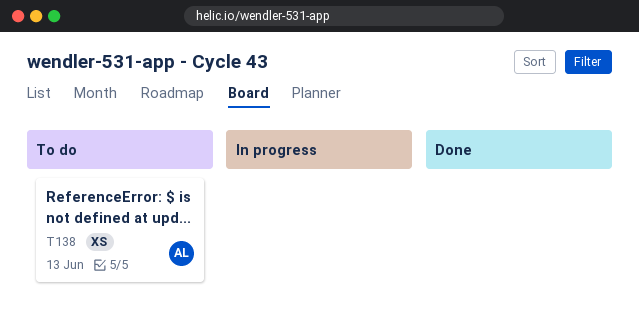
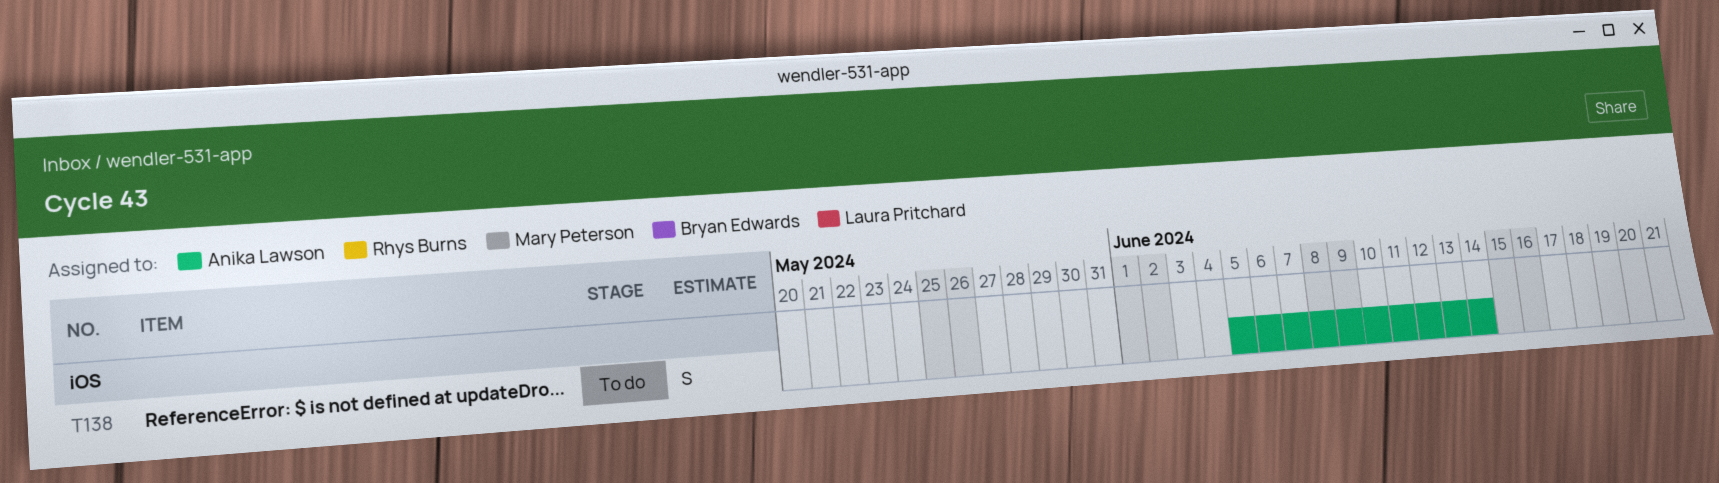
T138, estimate: XS -> S
T138, due: Jun 13 -> Jun 14

